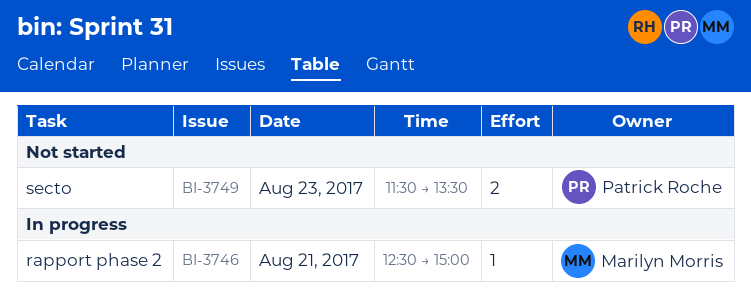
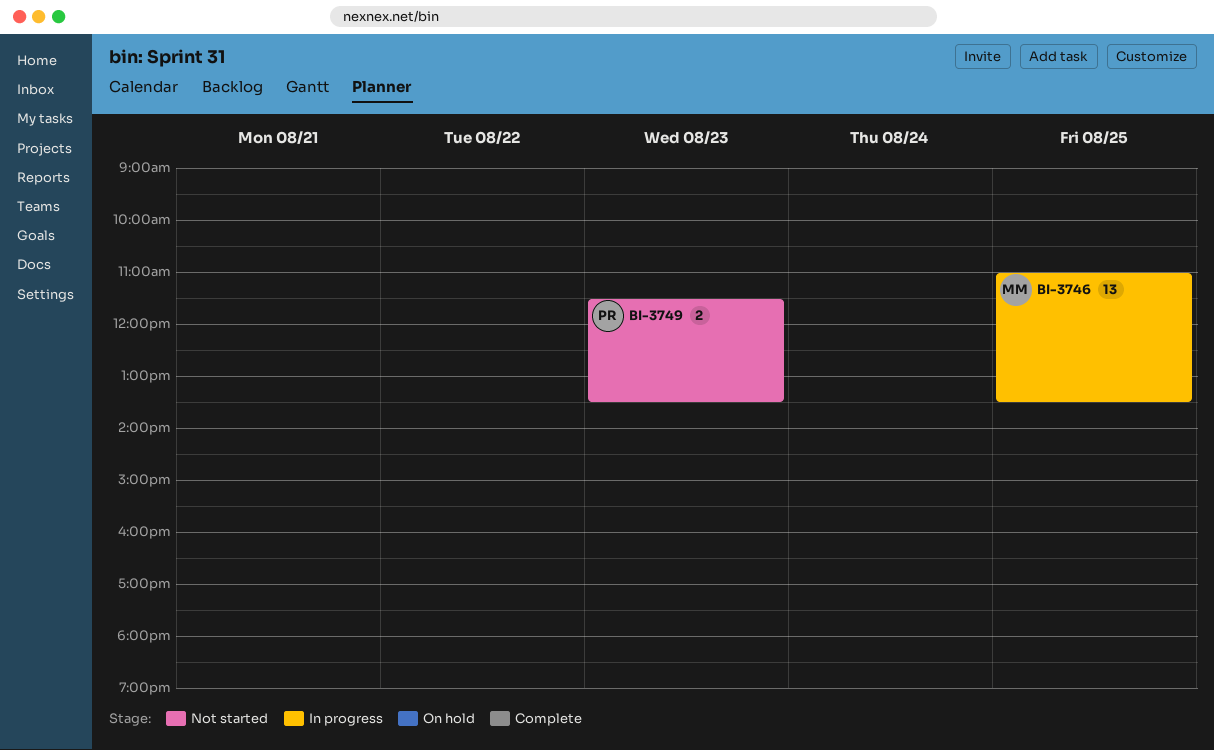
BI-3746, estimate: 1 -> 13
BI-3746, day: Aug 21 -> Aug 25
BI-3746, begins: 12:30 -> 11:00
BI-3746, ends: 15:00 -> 13:30

